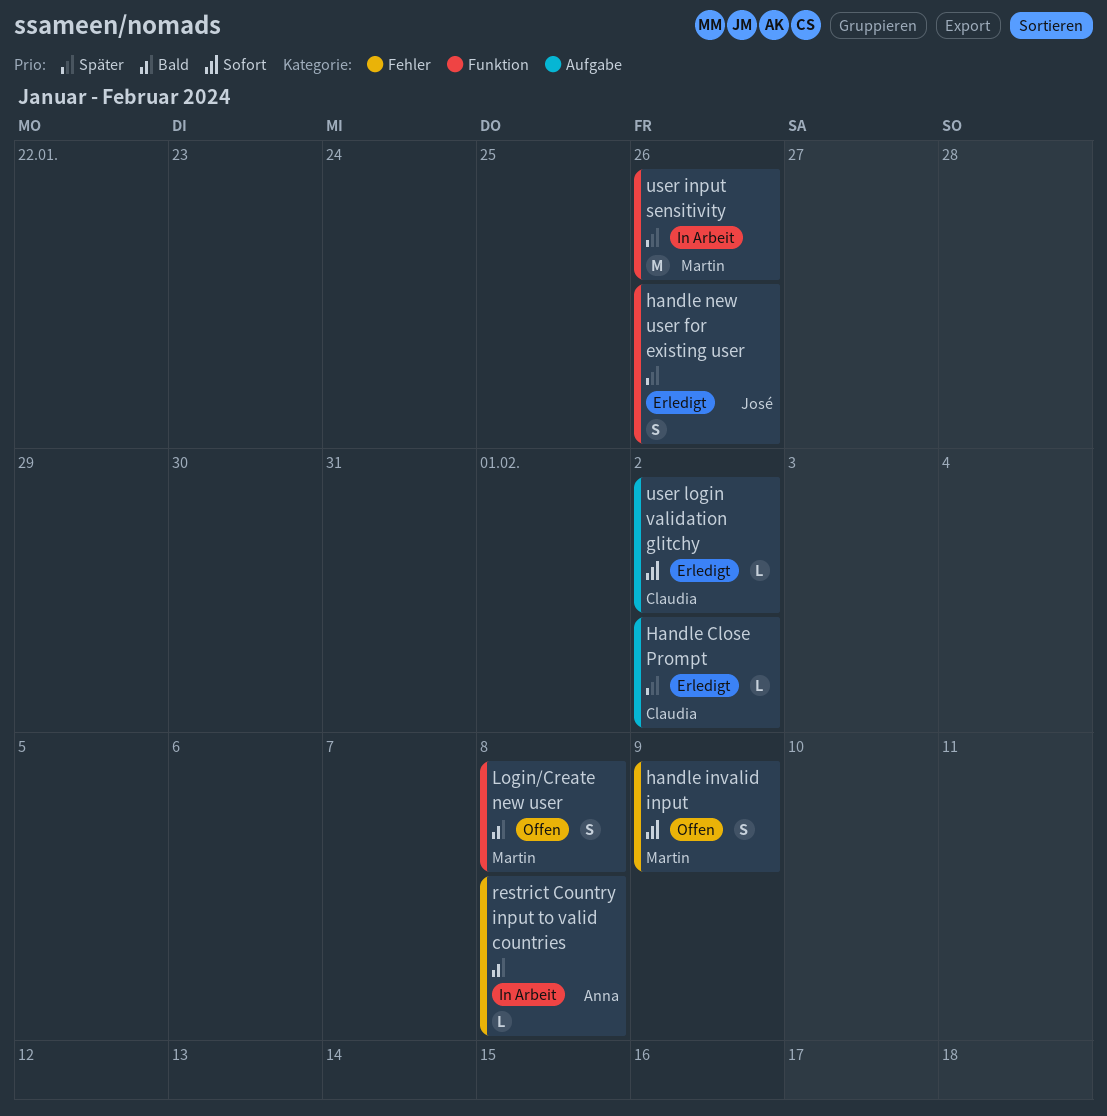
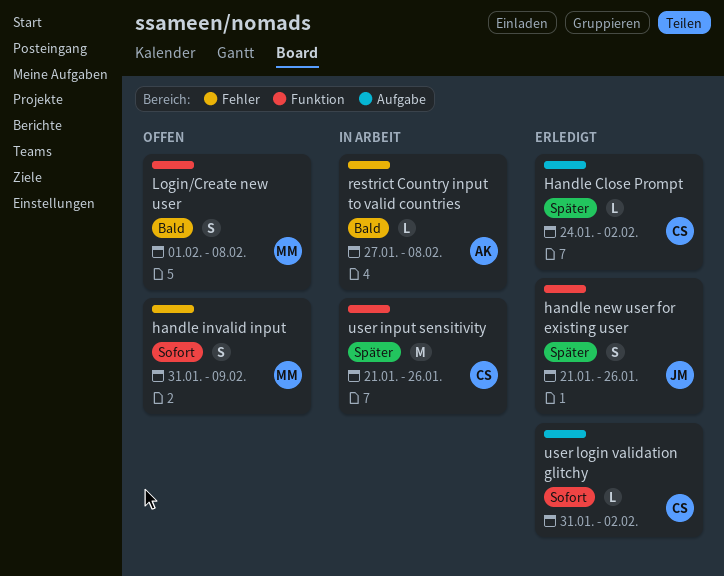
user input sensitivity, owner: Martin -> Claudia

